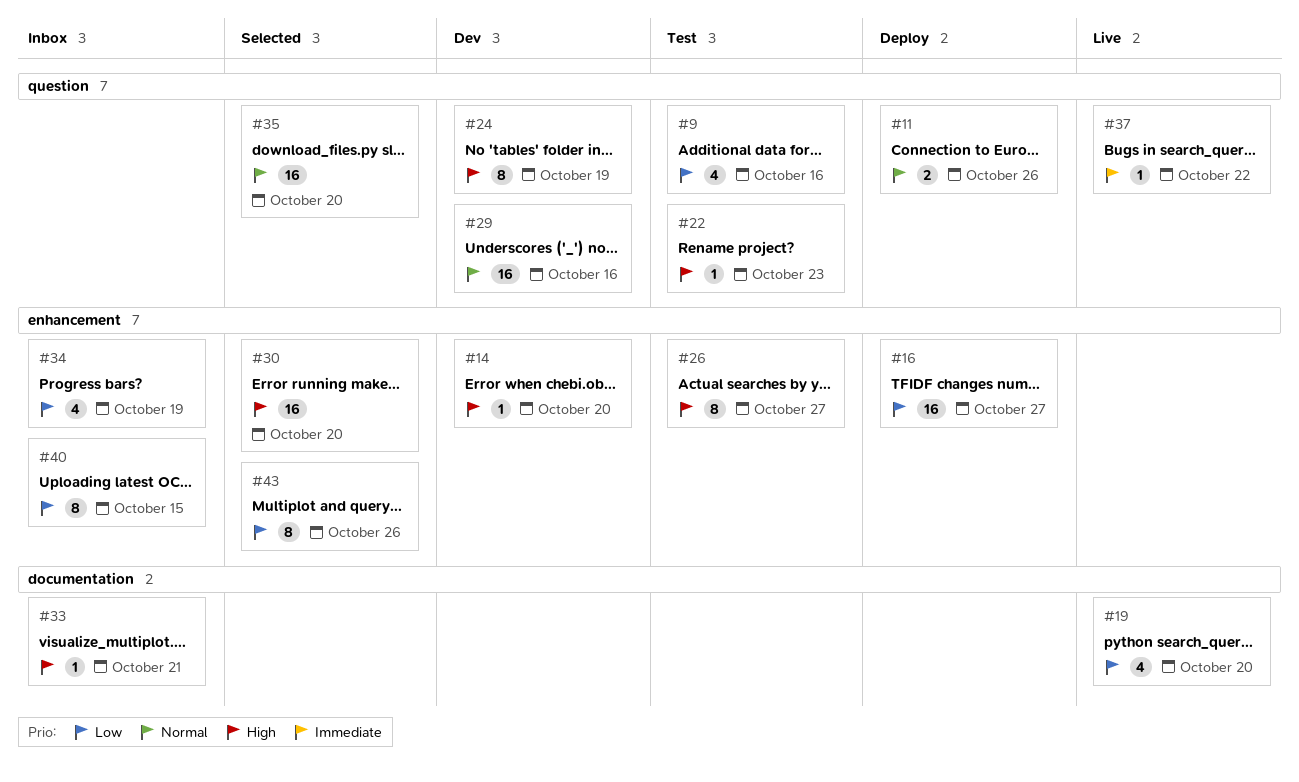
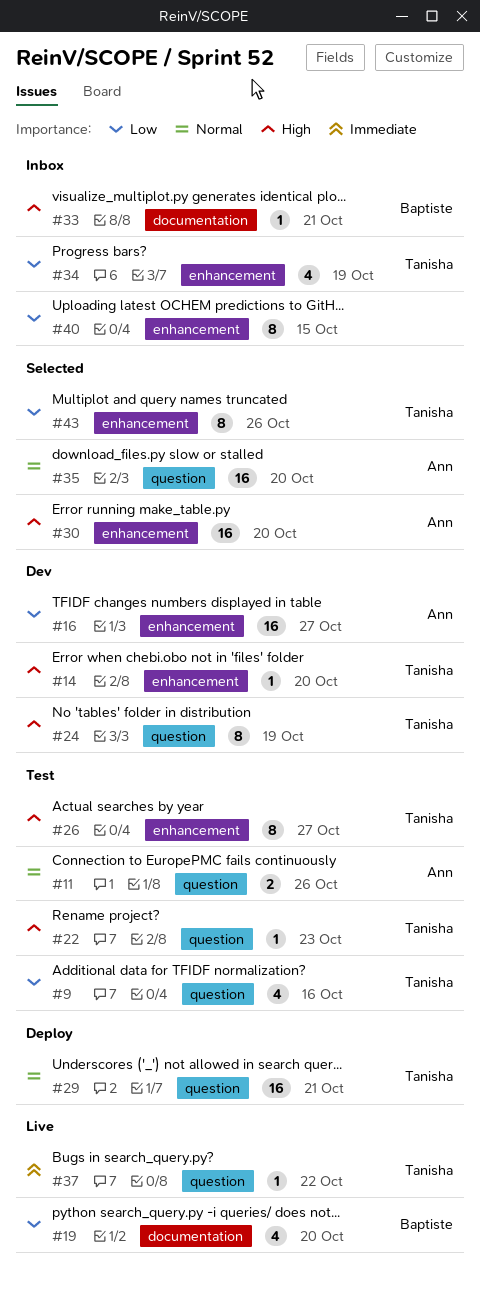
#11, status: Deploy -> Test
#16, status: Deploy -> Dev
#29, status: Dev -> Deploy
#29, due: Oct 16 -> Oct 21

